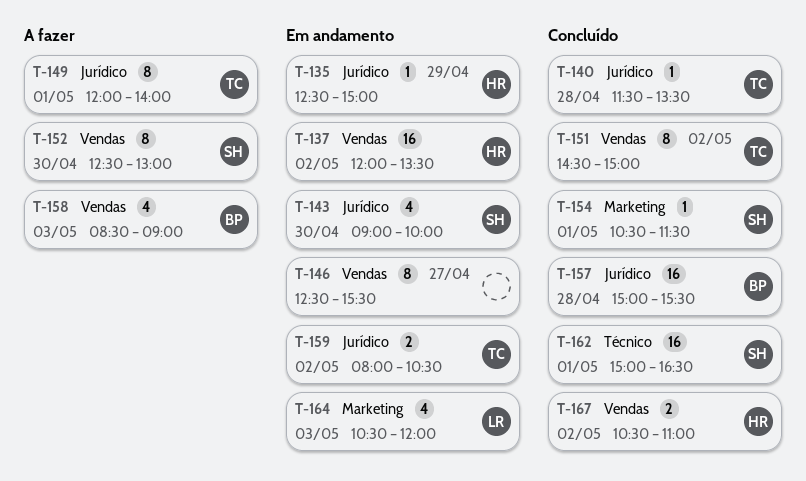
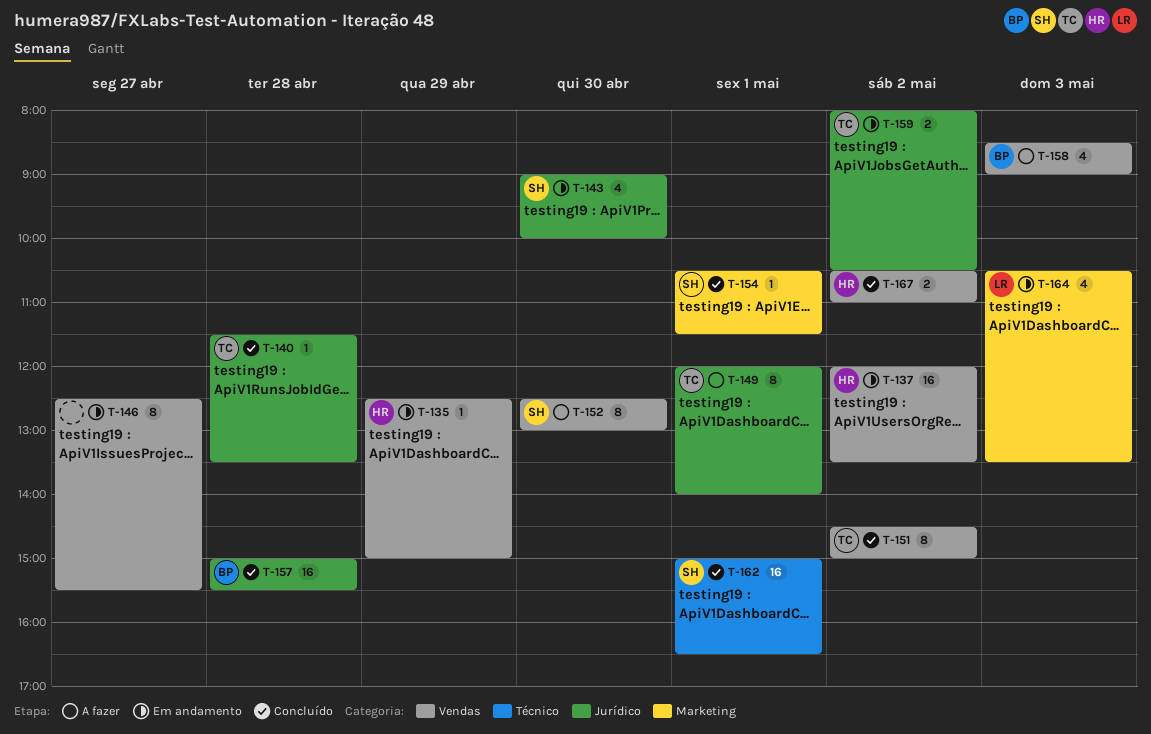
T-135, label: Jurídico -> Vendas
T-164, ends: 12:00 -> 13:30

